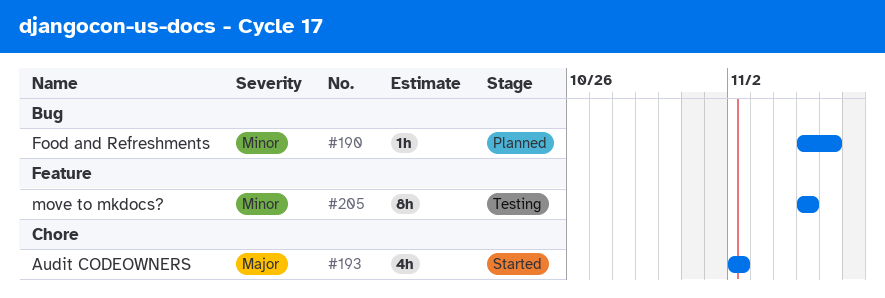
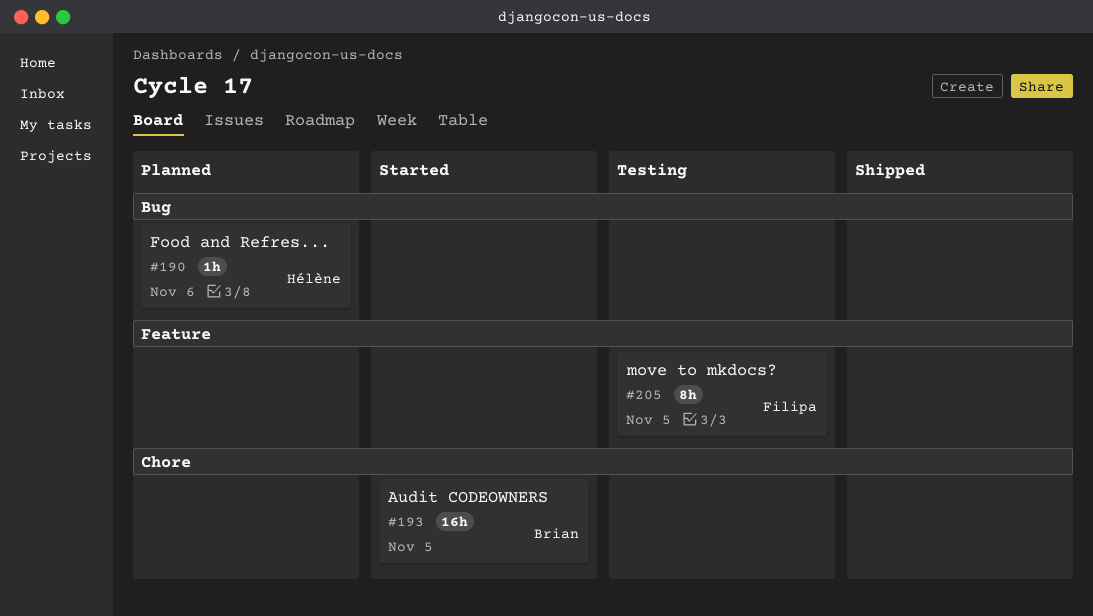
#193, estimate: 4h -> 16h
#193, due: Nov 2 -> Nov 5

